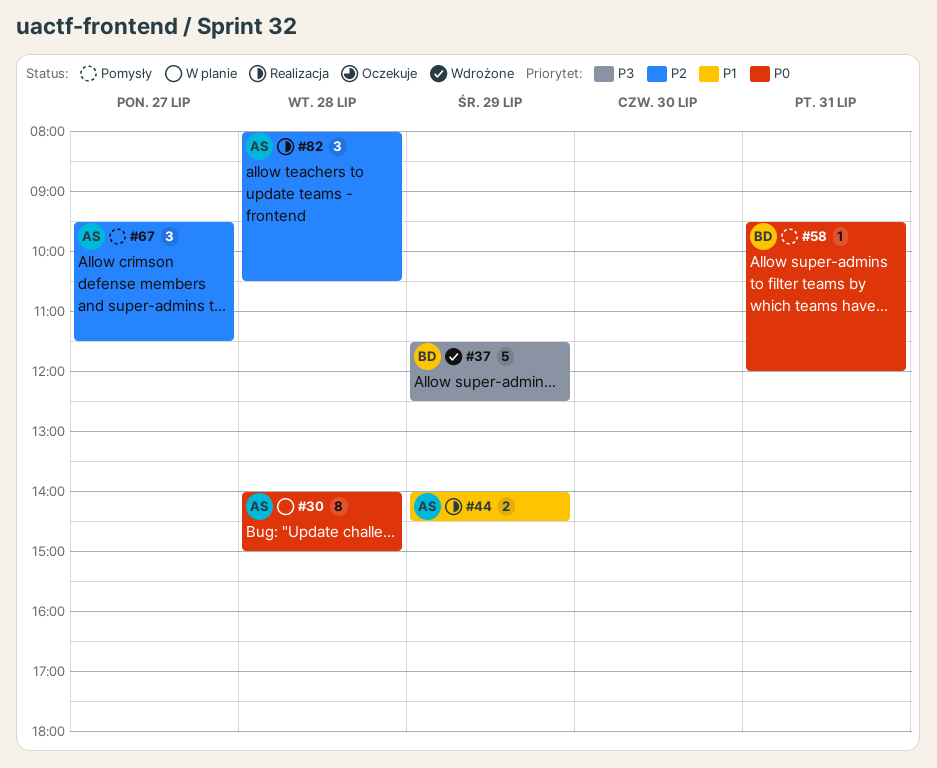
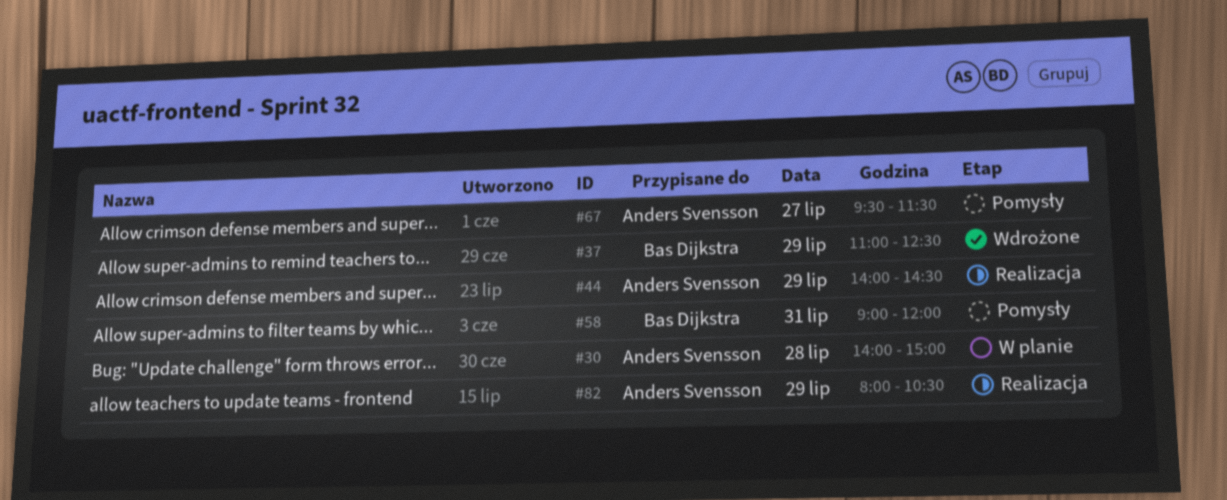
#37, begins: 11:30 -> 11:00
#58, begins: 09:30 -> 09:00
#82, day: Jul 28 -> Jul 29

